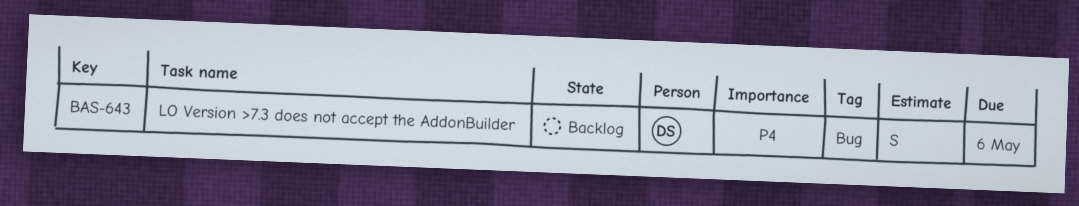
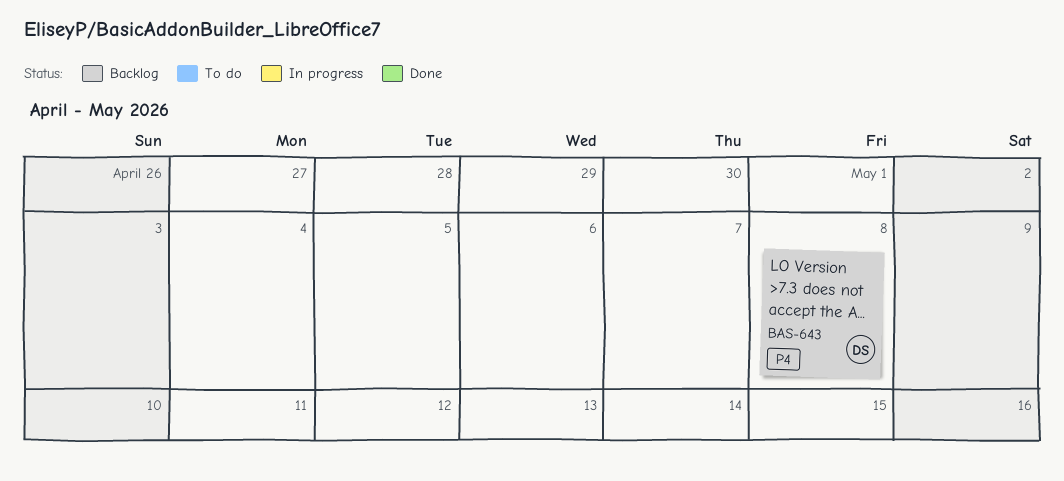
BAS-643, due: May 6 -> May 8

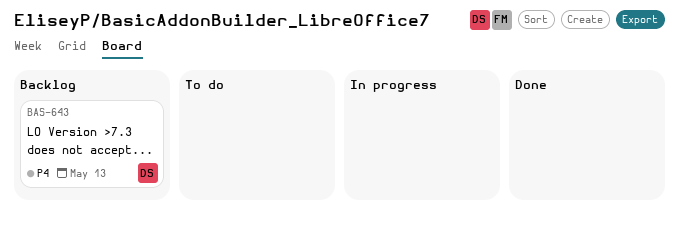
BAS-643, due: May 8 -> May 13

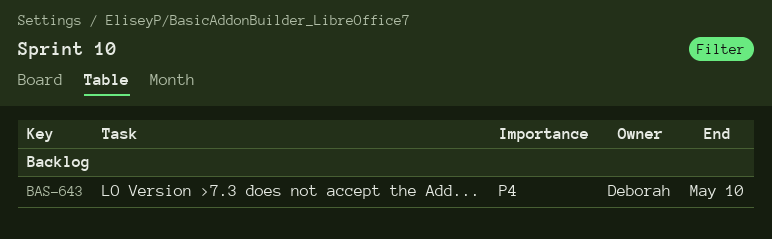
BAS-643, due: May 13 -> May 10

